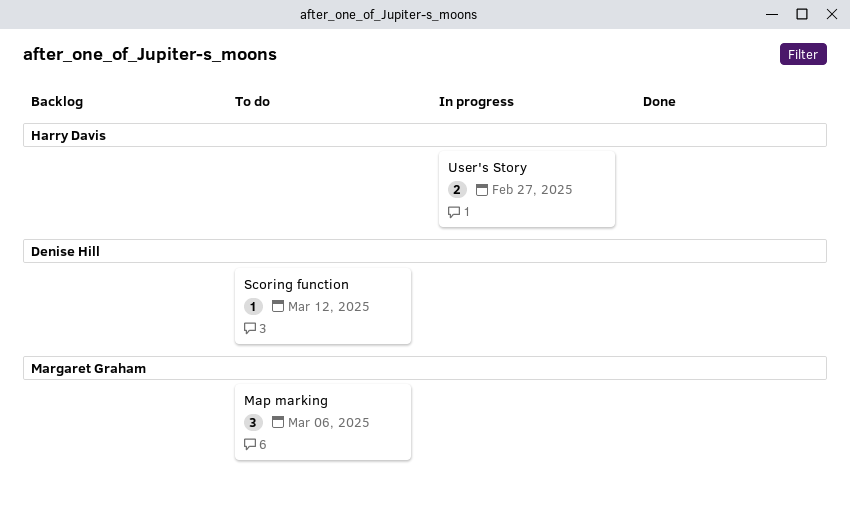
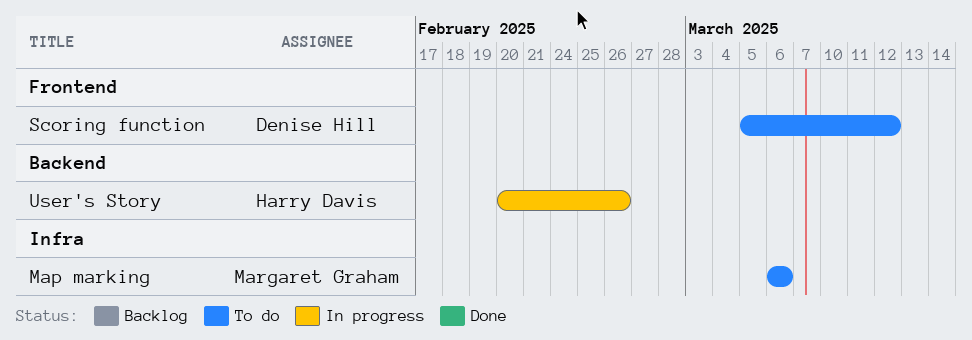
User's Story, due: Feb 27 -> Feb 26

